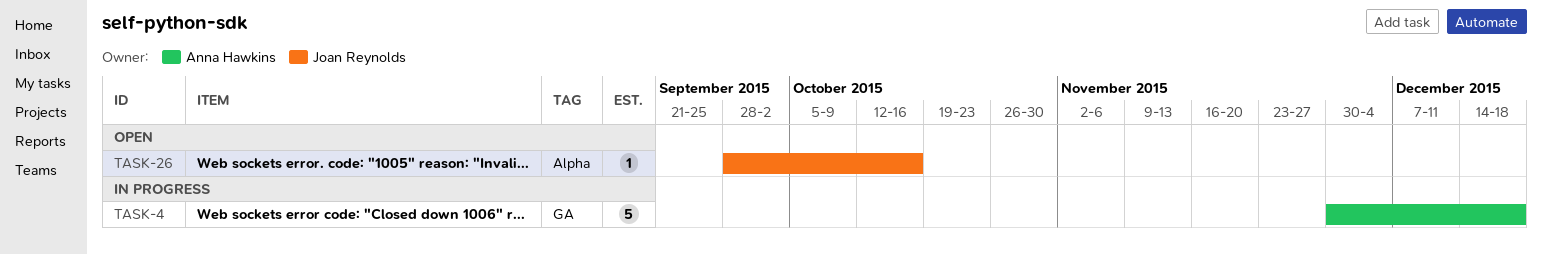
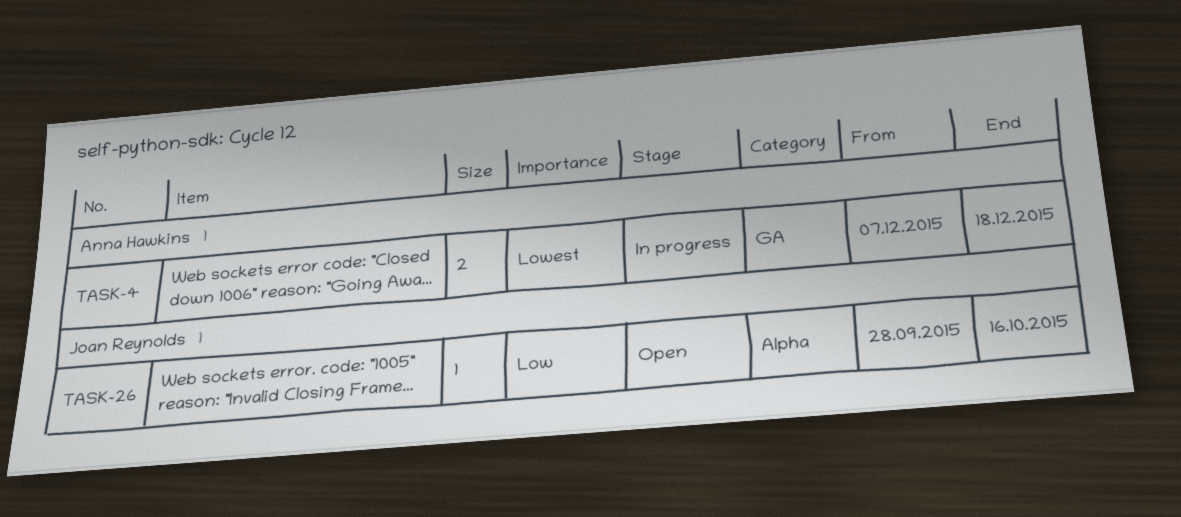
TASK-4, estimate: 5 -> 2
TASK-4, start: Nov 30 -> Dec 7

